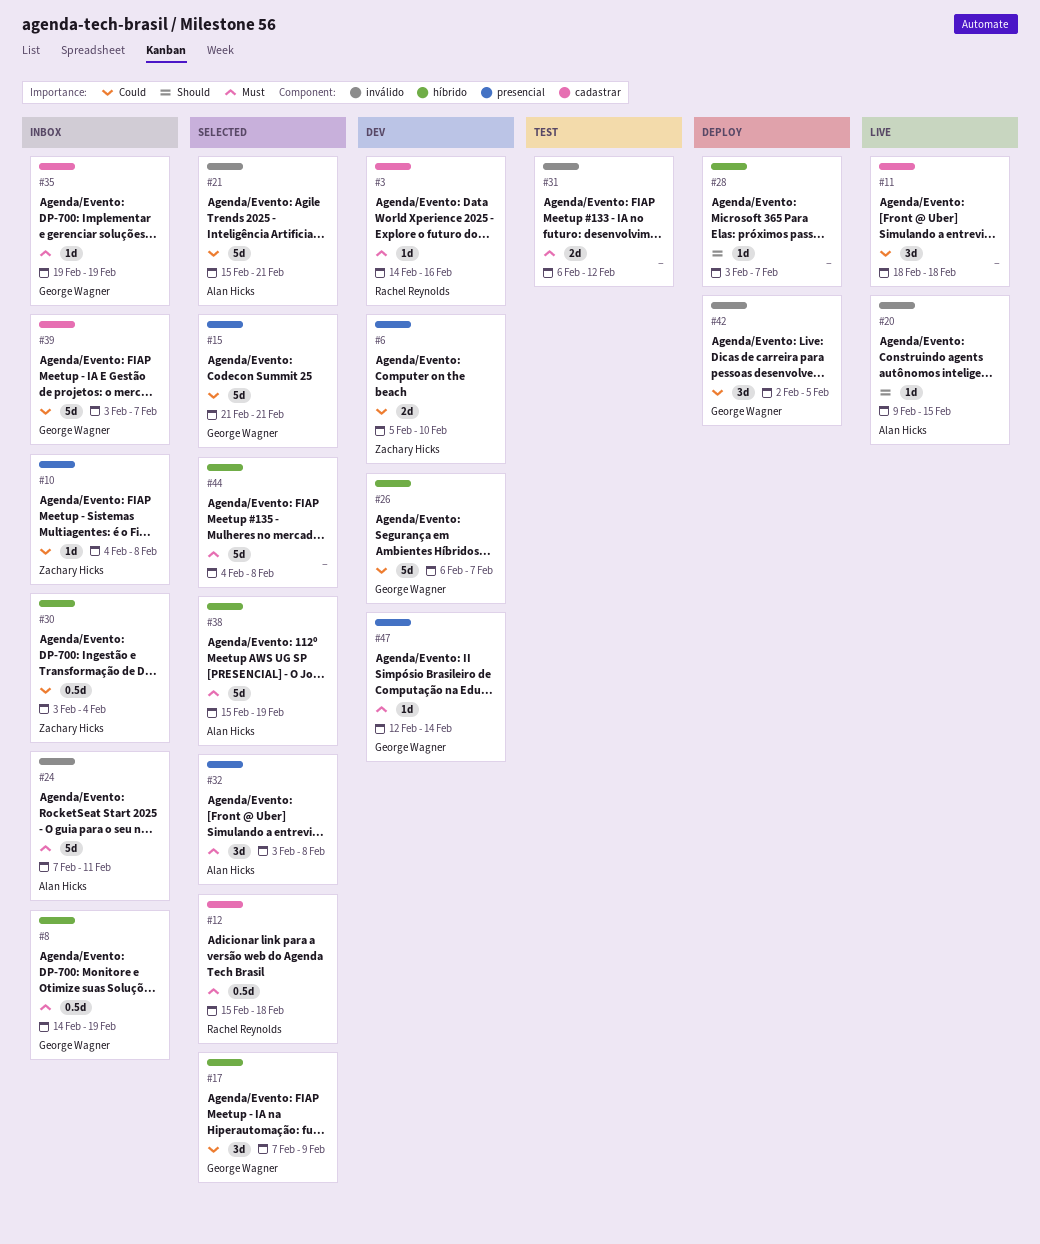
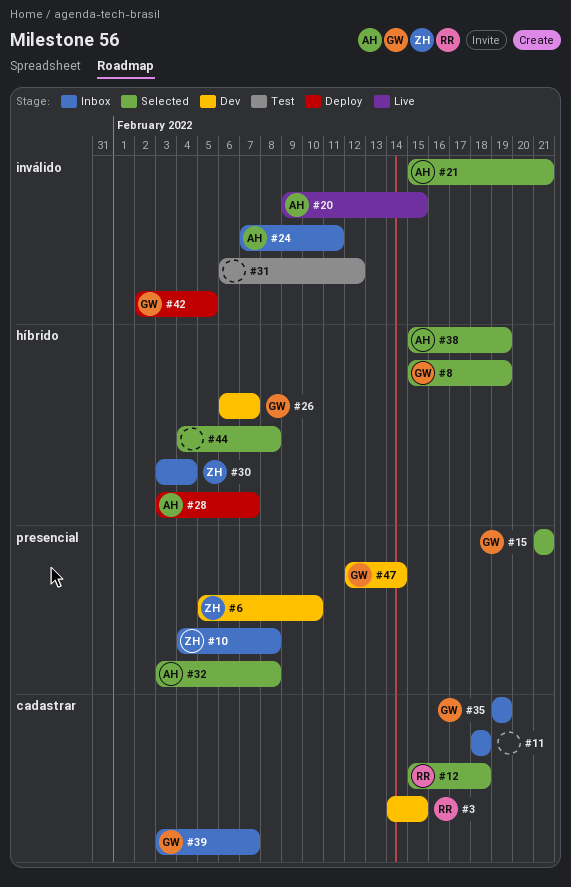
#3, due: Feb 16 -> Feb 15
#8, status: Inbox -> Selected
#8, start: Feb 14 -> Feb 15
#11, status: Live -> Inbox
#17: present -> none
#28, owner: none -> Alan Hicks

